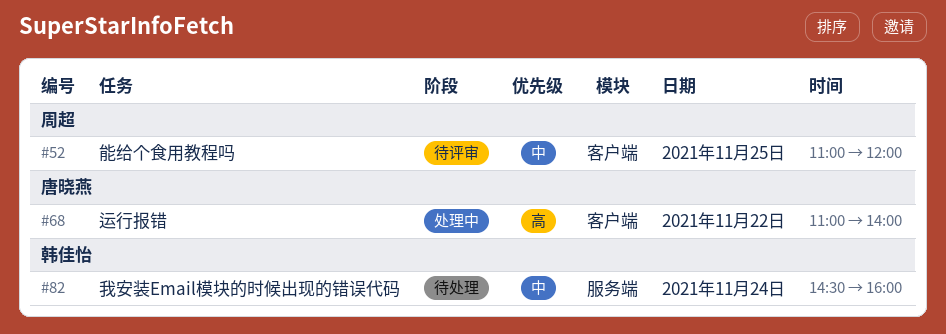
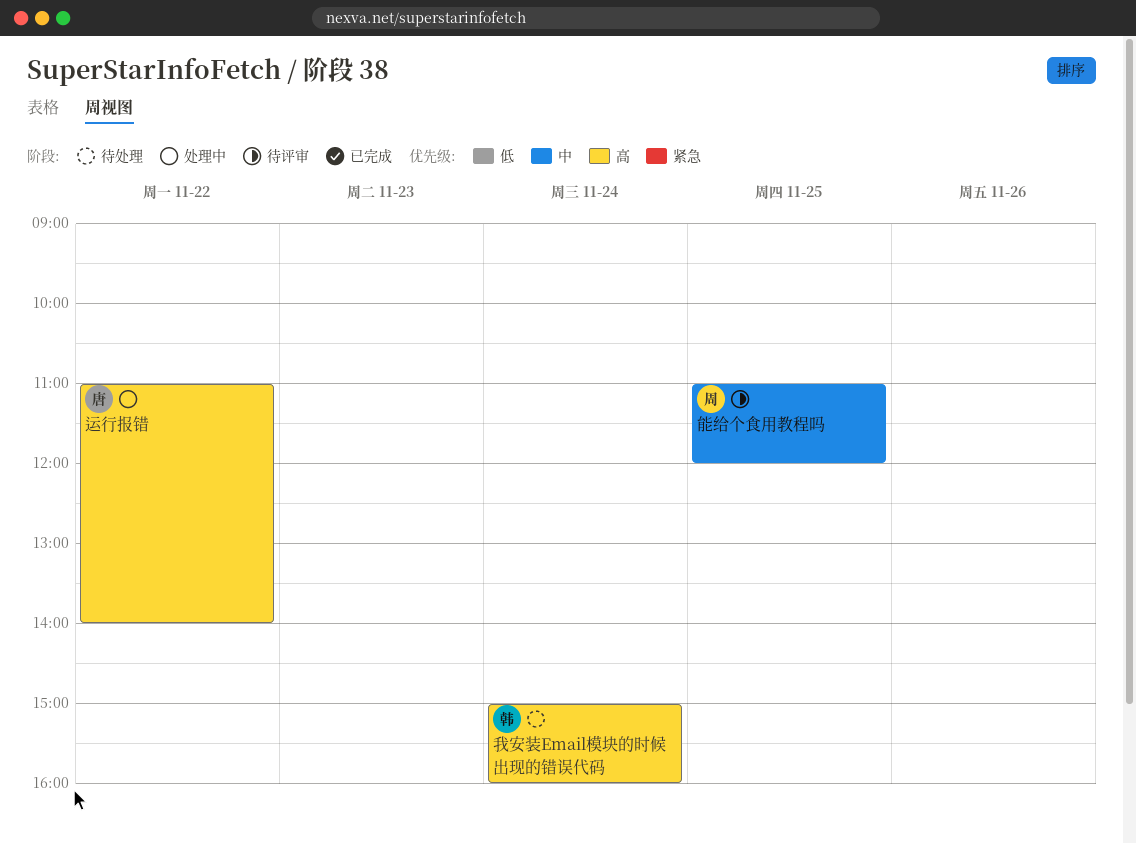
我安装Email模块的时候出现的错误代码, priority: 中 -> 高
我安装Email模块的时候出现的错误代码, begins: 14:30 -> 15:00

